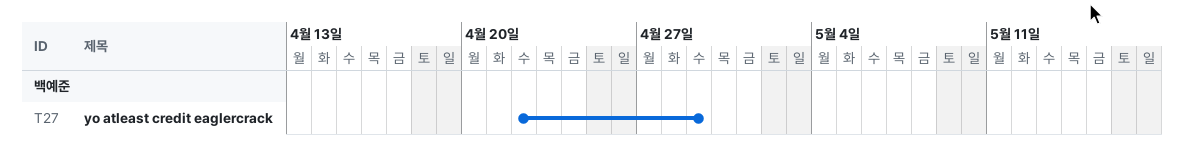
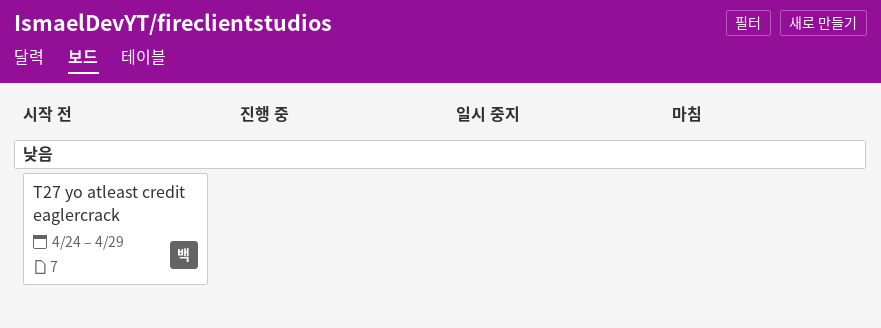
T27, start: Apr 22 -> Apr 24

